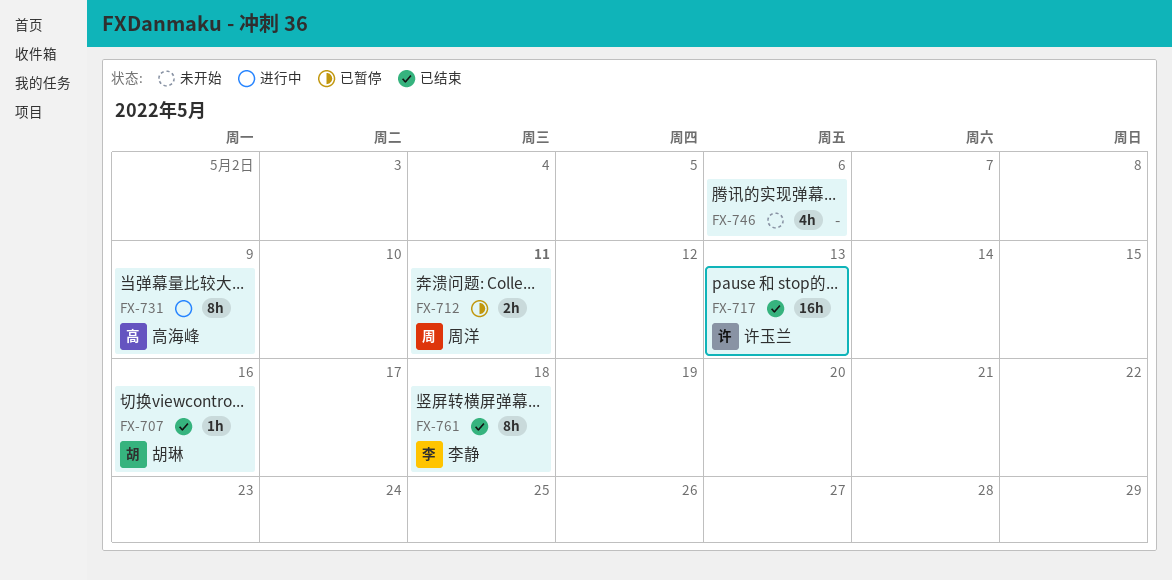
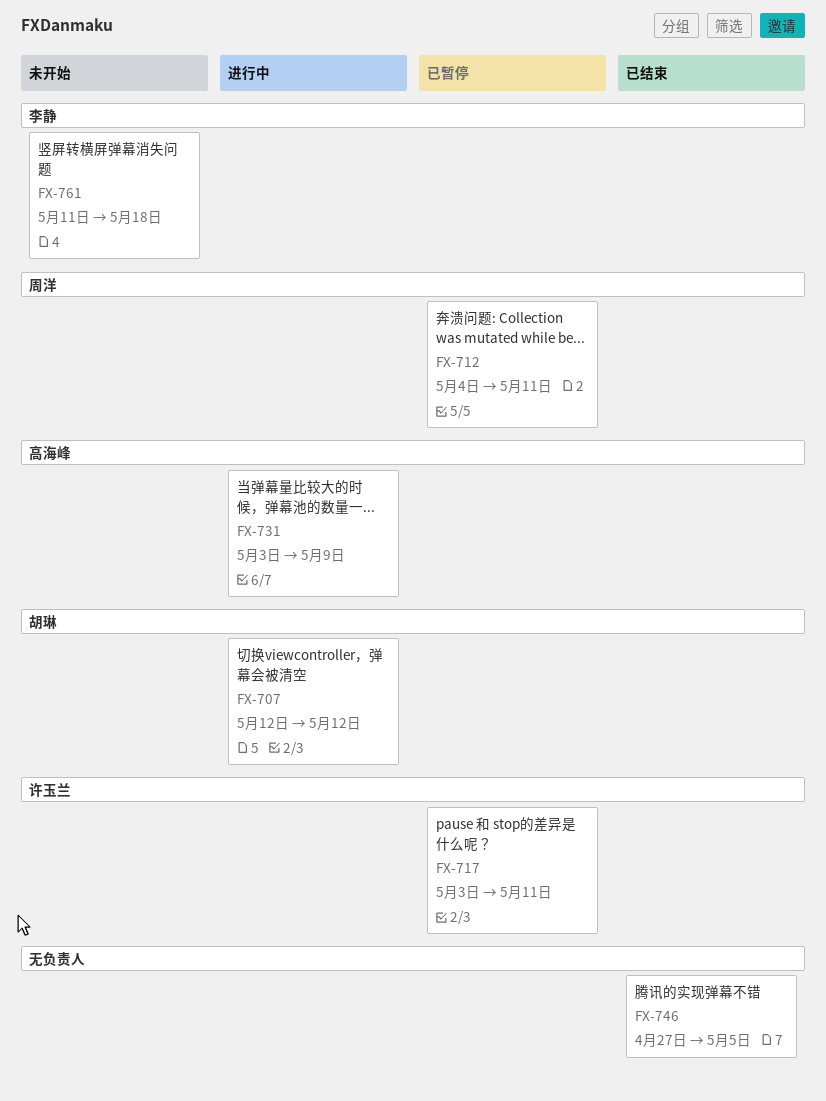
FX-707, status: 已结束 -> 进行中
FX-707, due: May 16 -> May 12
FX-717, status: 已结束 -> 已暂停
FX-717, due: May 13 -> May 11
FX-746, status: 未开始 -> 已结束
FX-746, due: May 6 -> May 5
FX-761, status: 已结束 -> 未开始

